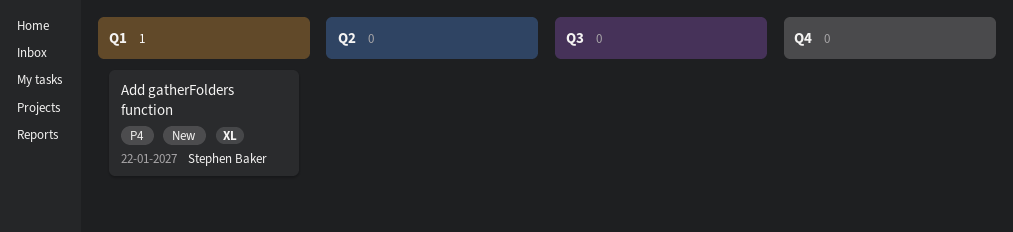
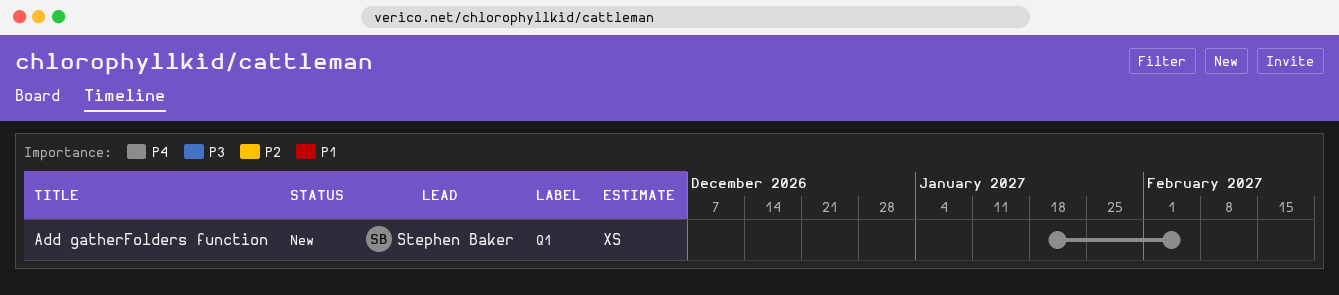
Add gatherFolders function, estimate: XL -> XS
Add gatherFolders function, due: Jan 22 -> Feb 5

